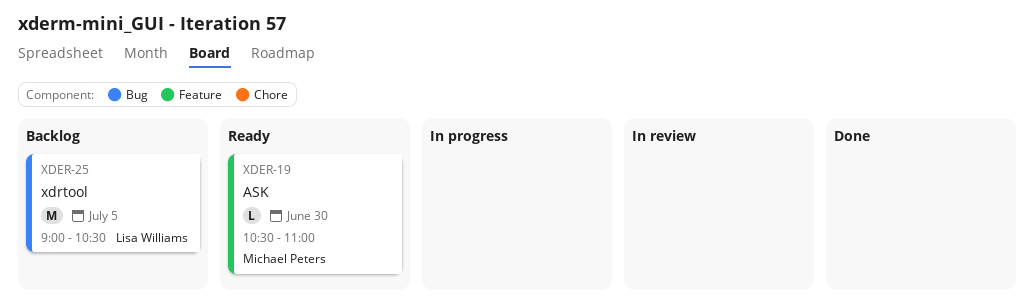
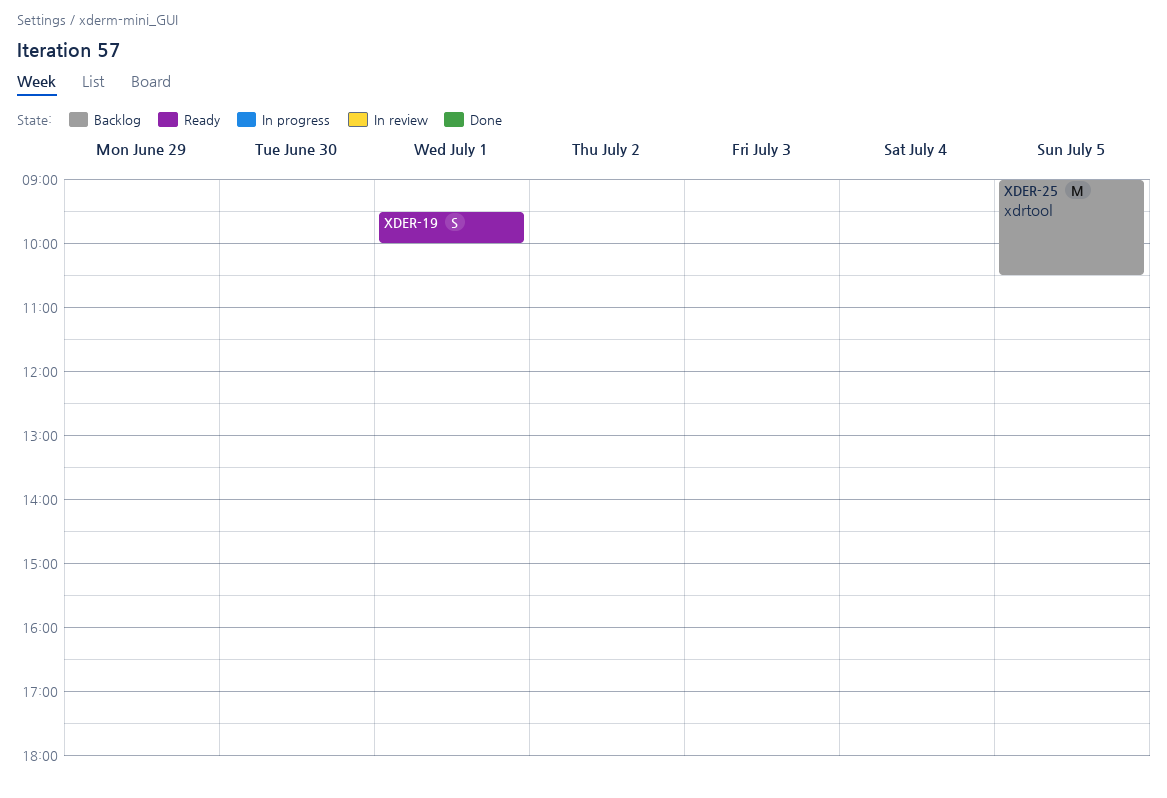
XDER-19, estimate: L -> S
XDER-19, day: Jun 30 -> Jul 1
XDER-19, begins: 10:30 -> 09:30
XDER-19, ends: 11:00 -> 10:00

